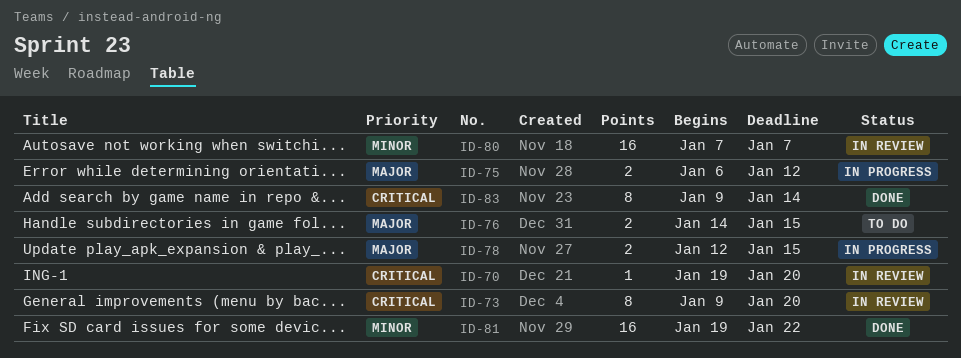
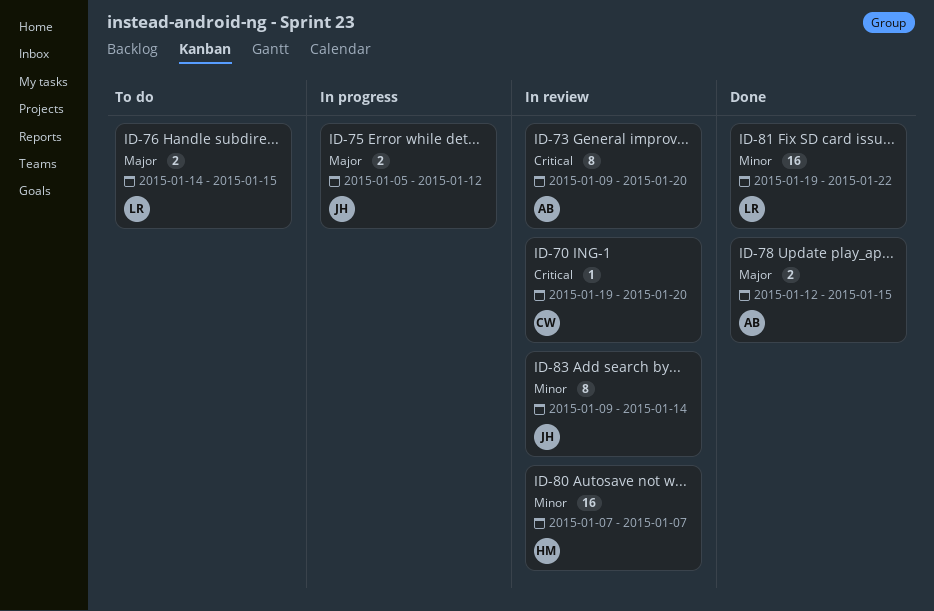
ID-75, start: Jan 6 -> Jan 5
ID-78, status: In progress -> Done
ID-83, status: Done -> In review
ID-83, priority: Critical -> Minor

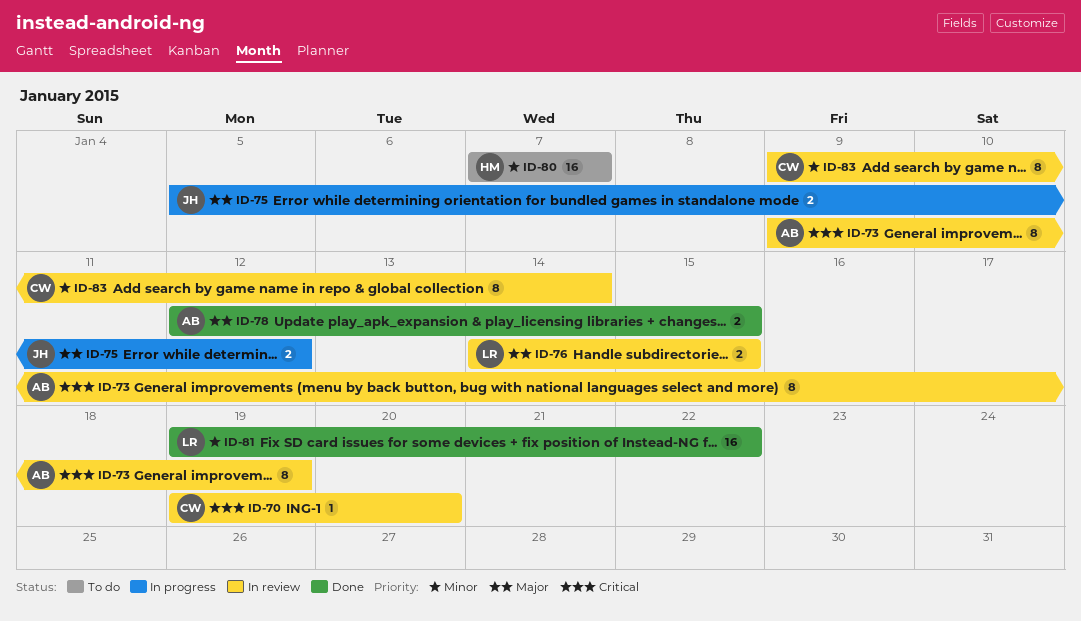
ID-73, due: Jan 20 -> Jan 19
ID-76, status: To do -> In review
ID-80, status: In review -> To do
ID-83, owner: JH -> CW

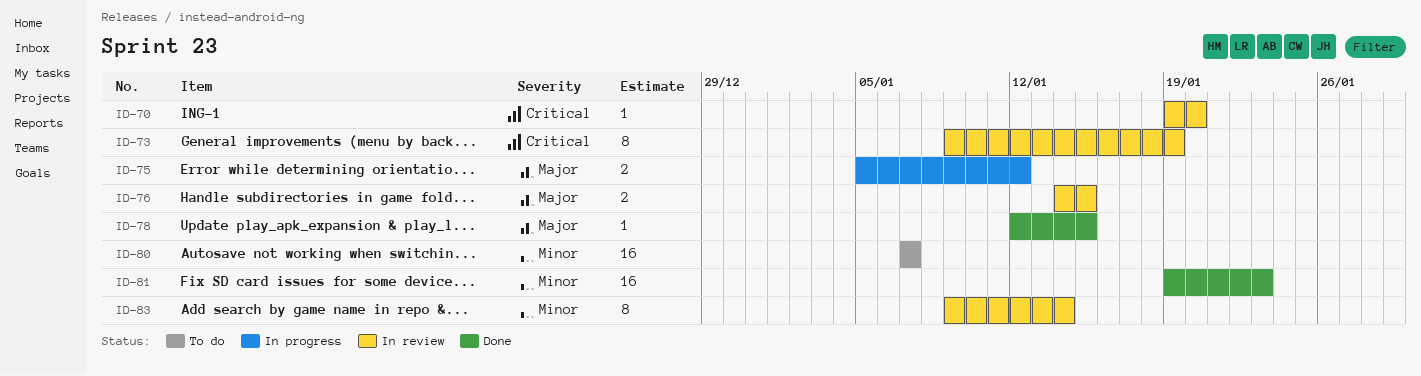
ID-78, estimate: 2 -> 1
ID-81, due: Jan 22 -> Jan 23

